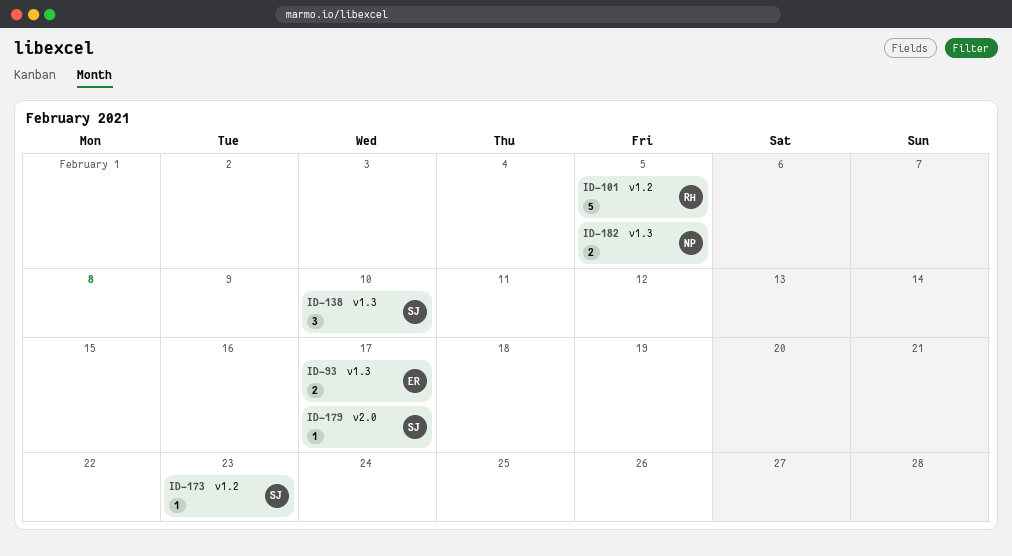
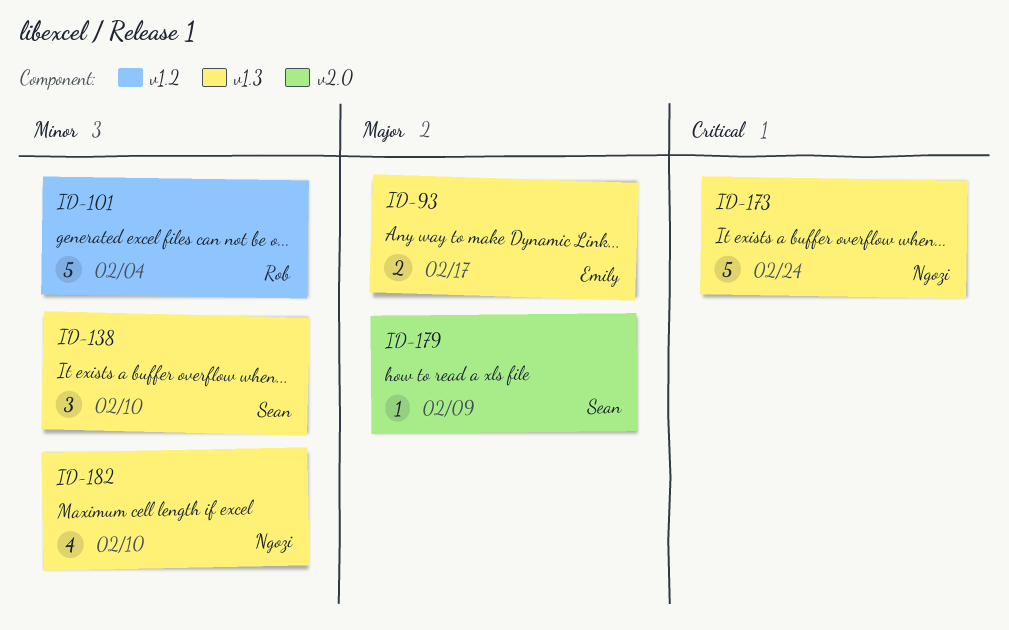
ID-101, due: Feb 5 -> Feb 4
ID-173, owner: Sean -> Ngozi
ID-173, label: v1.2 -> v1.3
ID-173, estimate: 1 -> 5
ID-173, due: Feb 23 -> Feb 24
ID-179, due: Feb 17 -> Feb 9
ID-182, estimate: 2 -> 4
ID-182, due: Feb 5 -> Feb 10

